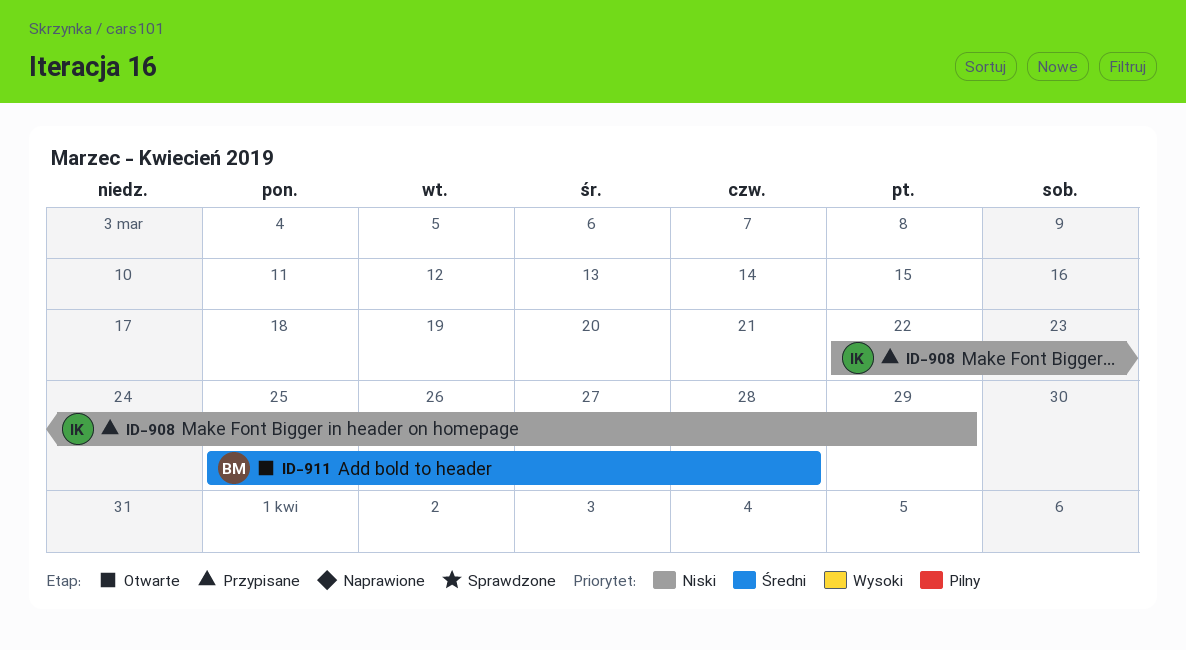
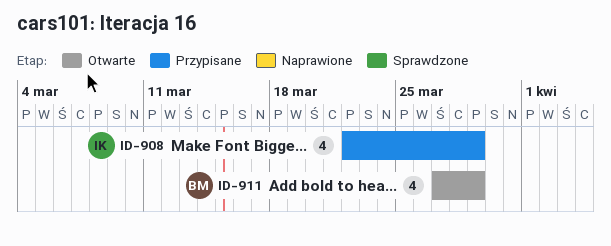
ID-911, start: Mar 25 -> Mar 27
ID-911, due: Mar 28 -> Mar 29

